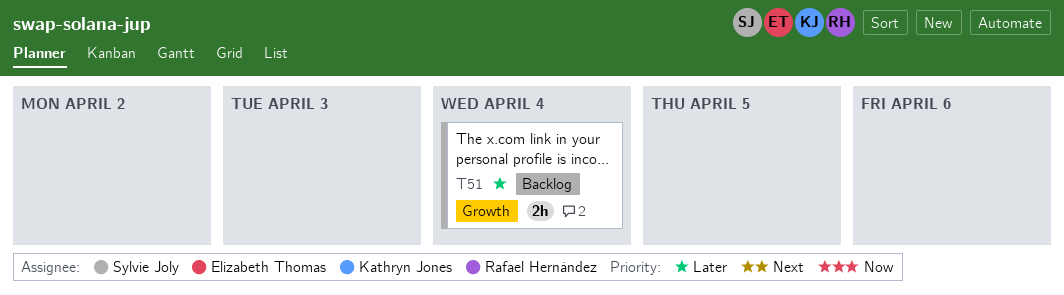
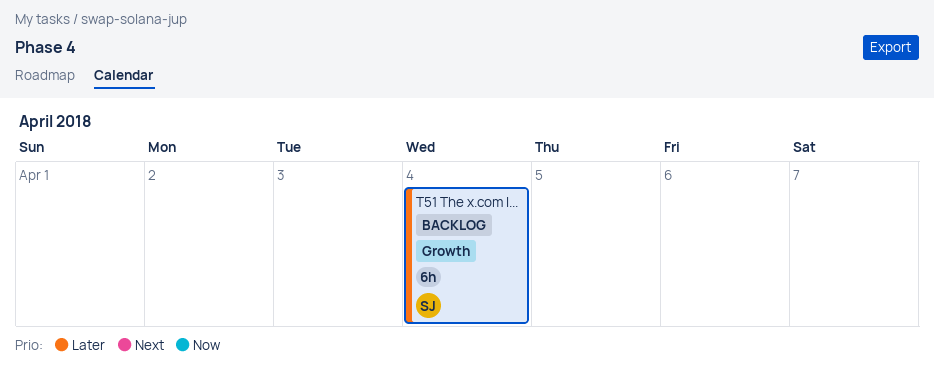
T51, estimate: 2h -> 6h

